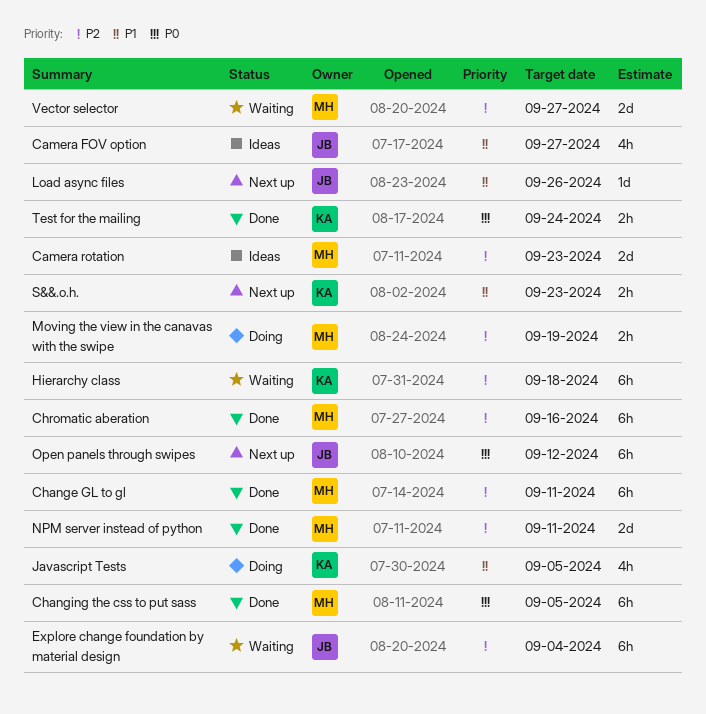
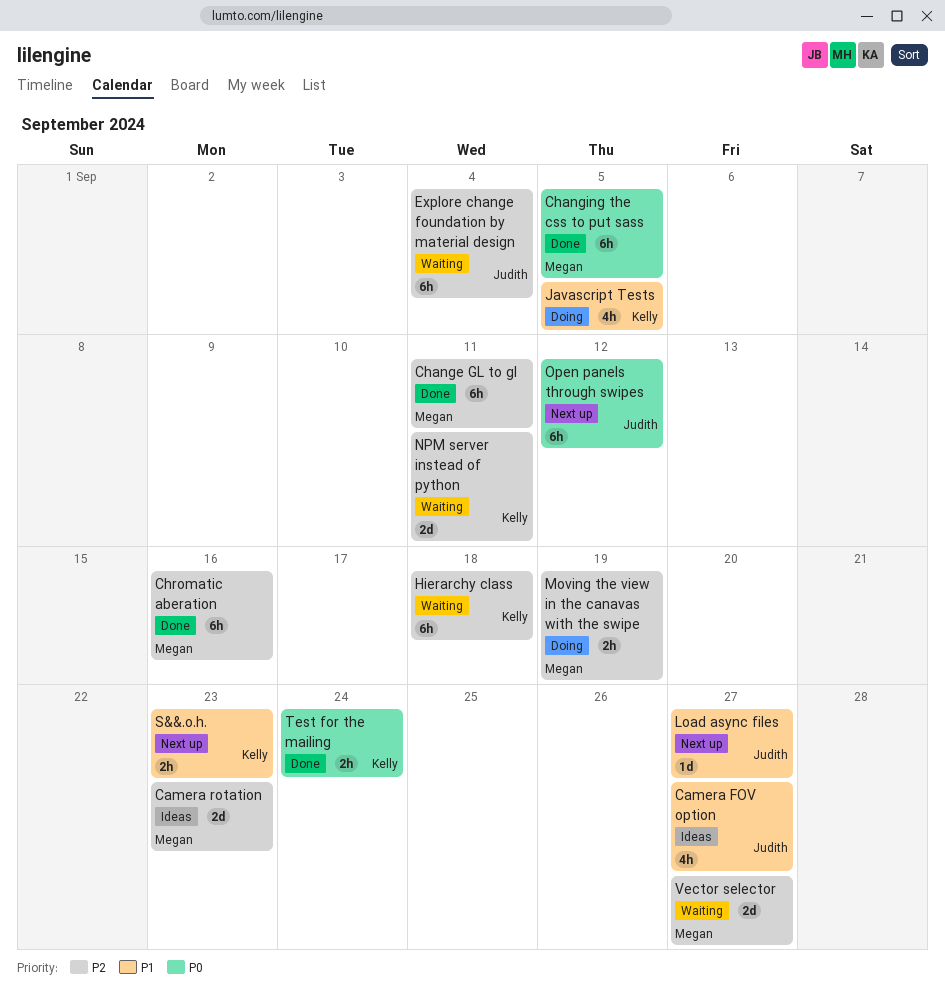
Load async files, due: Sep 26 -> Sep 27
NPM server instead of python, status: Done -> Waiting
NPM server instead of python, owner: Megan -> Kelly

